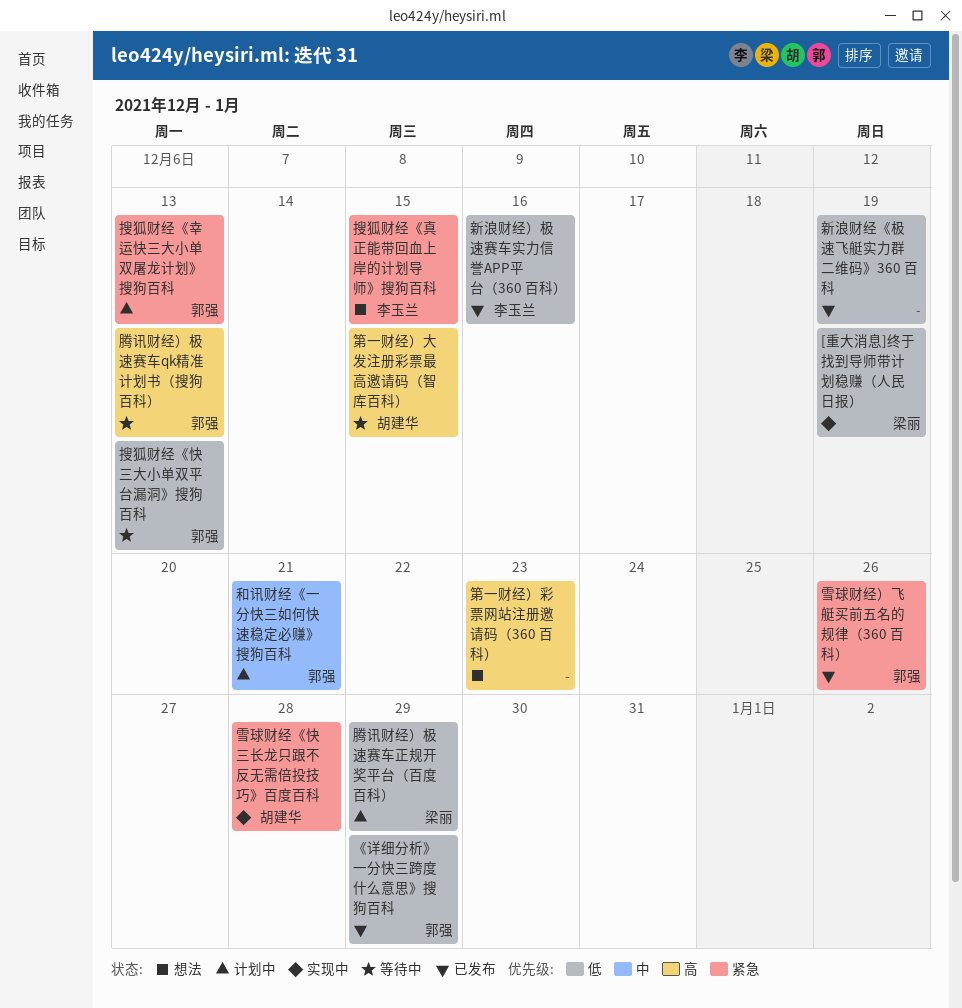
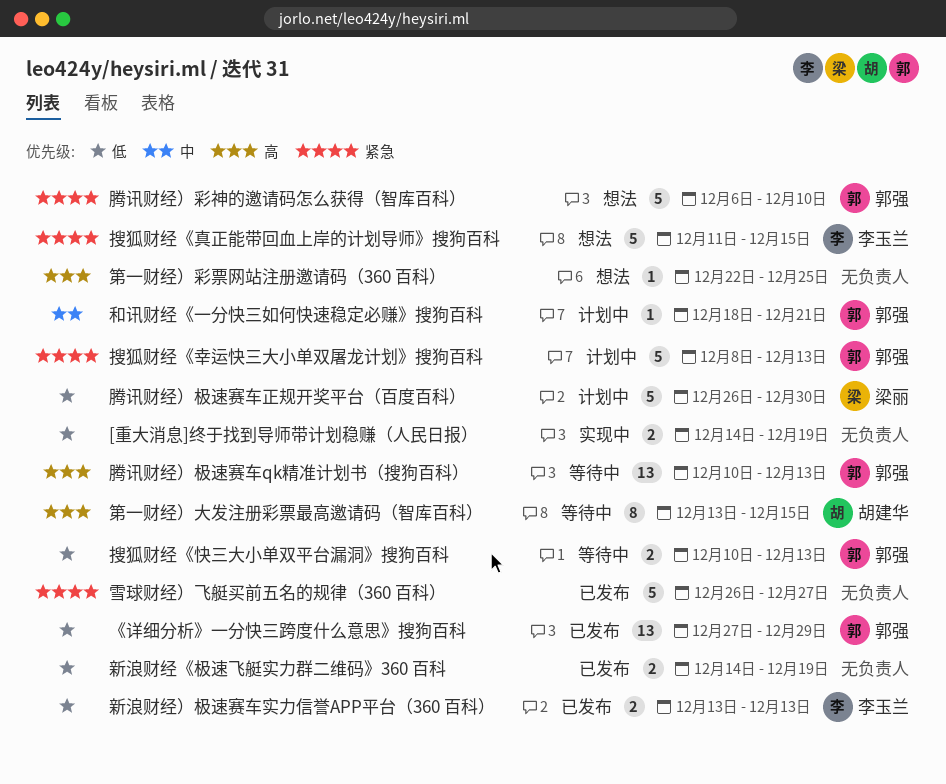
[重大消息]终于找到导师带计划稳赚（人民日报）, owner: 梁丽 -> none
新浪财经）极速赛车实力信誉APP平台（360 百科）, due: Dec 16 -> Dec 13
第一财经）彩票网站注册邀请码（360 百科）, due: Dec 23 -> Dec 25
腾讯财经）彩神的邀请码怎么获得（智库百科）: none -> present
腾讯财经）极速赛车正规开奖平台（百度百科）, due: Dec 29 -> Dec 30
雪球财经《快三长龙只跟不反无需倍投技巧》百度百科: present -> none
雪球财经）飞艇买前五名的规律（360 百科）, owner: 郭强 -> none
雪球财经）飞艇买前五名的规律（360 百科）, due: Dec 26 -> Dec 27

